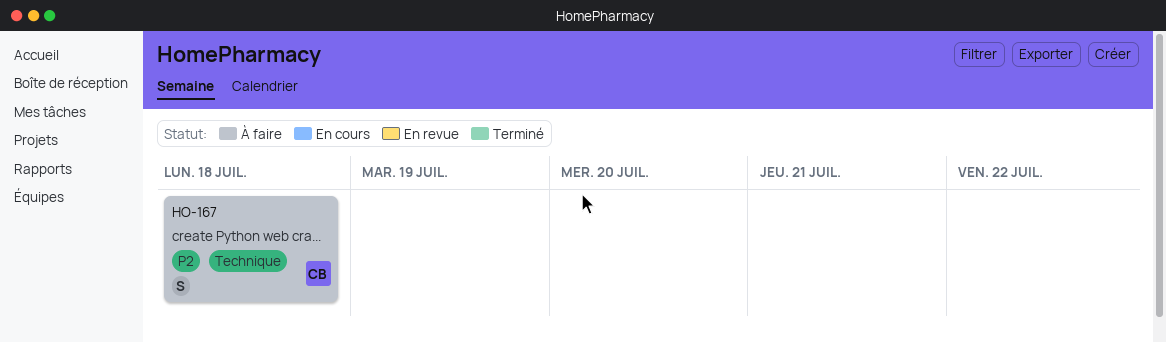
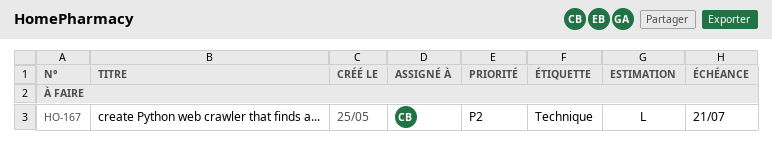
HO-167, estimate: S -> L
HO-167, due: Jul 18 -> Jul 21

